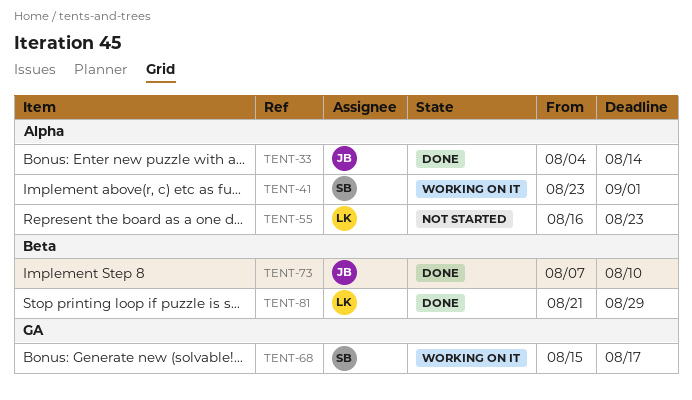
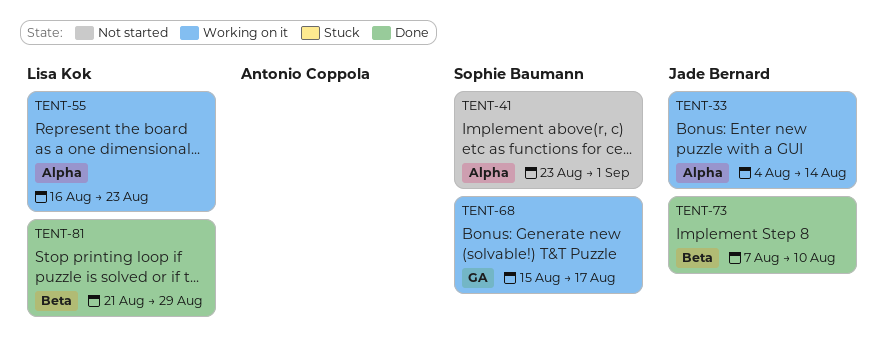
TENT-33, status: Done -> Working on it
TENT-41, status: Working on it -> Not started
TENT-55, status: Not started -> Working on it

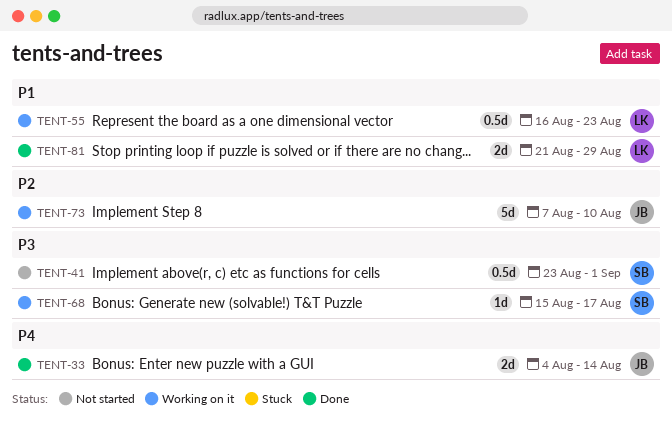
TENT-33, status: Working on it -> Done
TENT-73, status: Done -> Working on it

